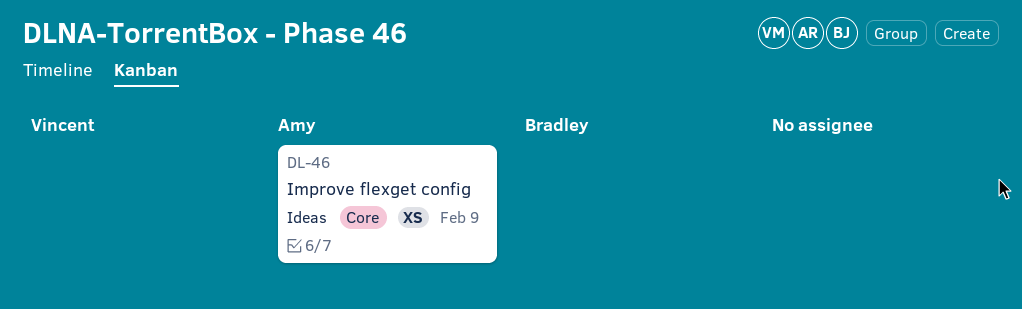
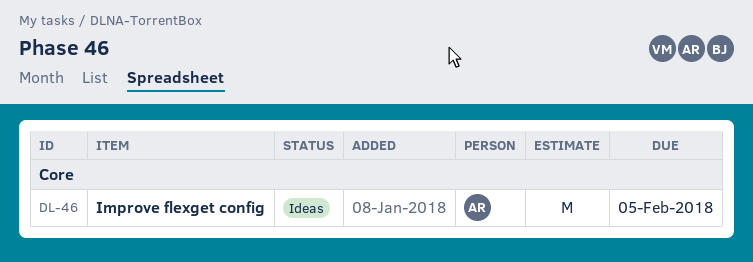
DL-46, estimate: XS -> M
DL-46, due: Feb 9 -> Feb 5

